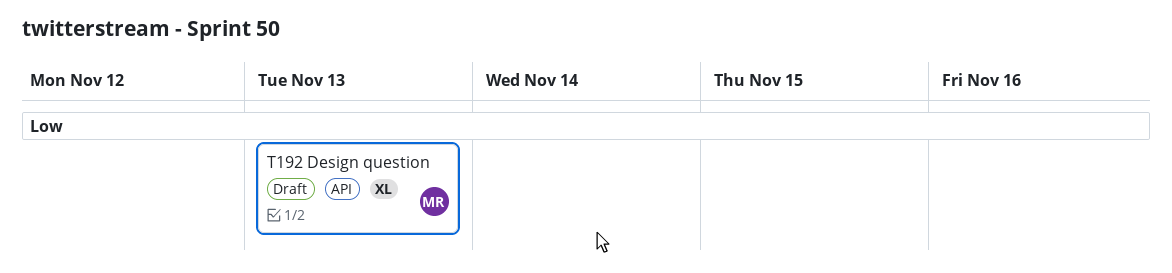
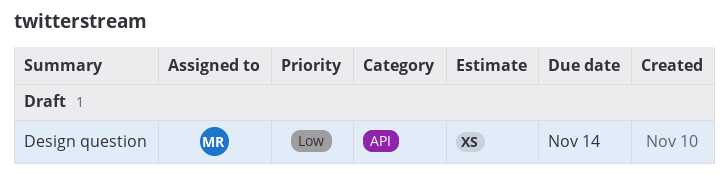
Design question, estimate: XL -> XS
Design question, due: Nov 13 -> Nov 14

